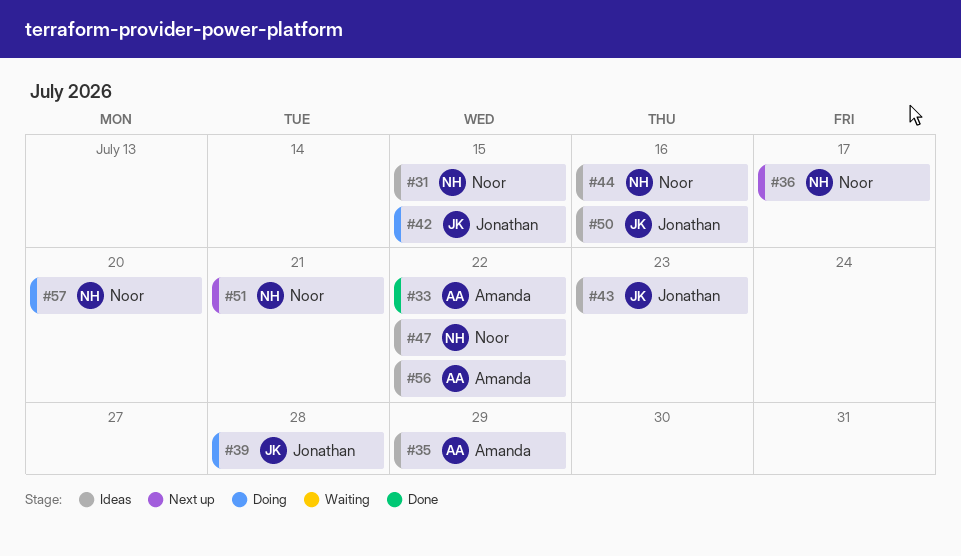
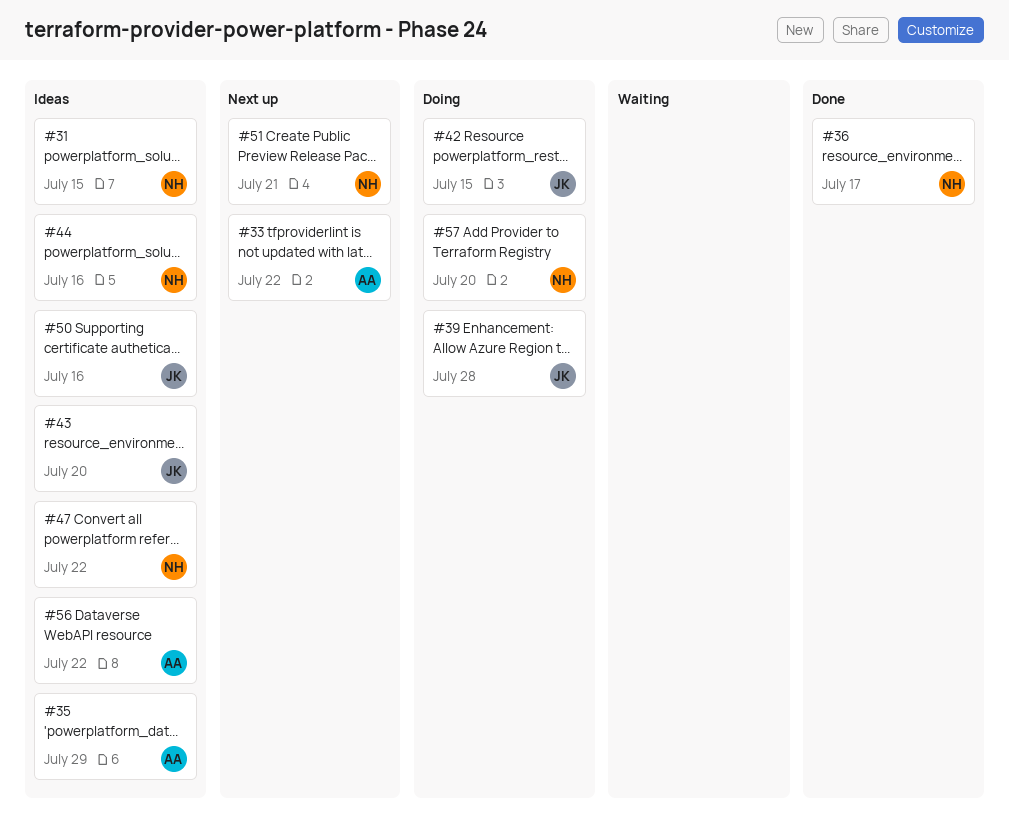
#33, status: Done -> Next up
#36, status: Next up -> Done
#43, due: Jul 23 -> Jul 20

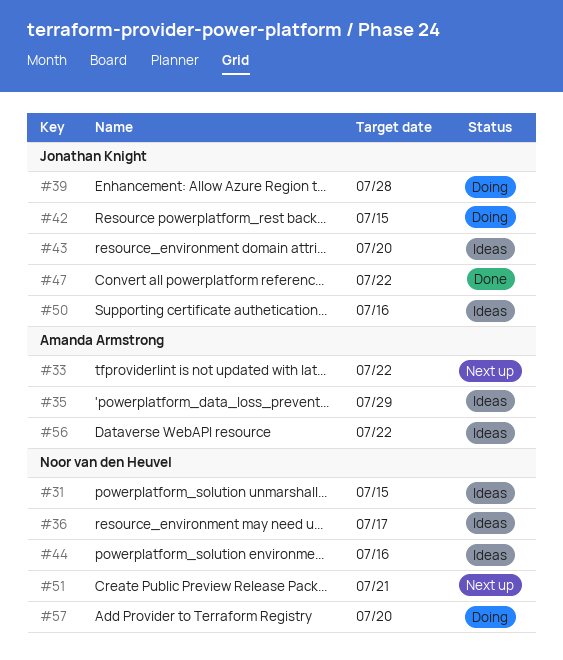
#36, status: Done -> Ideas
#47, status: Ideas -> Done
#47, owner: Noor van den Heuvel -> Jonathan Knight

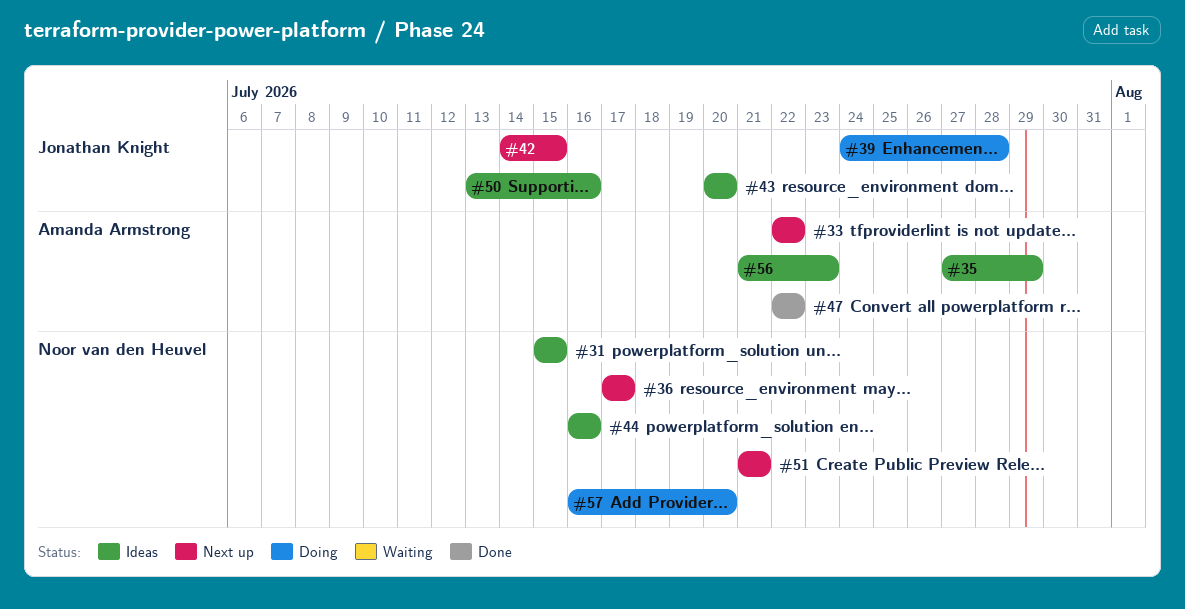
#36, status: Ideas -> Next up
#42, status: Doing -> Next up
#47, owner: Jonathan Knight -> Amanda Armstrong
#56, due: Jul 22 -> Jul 23

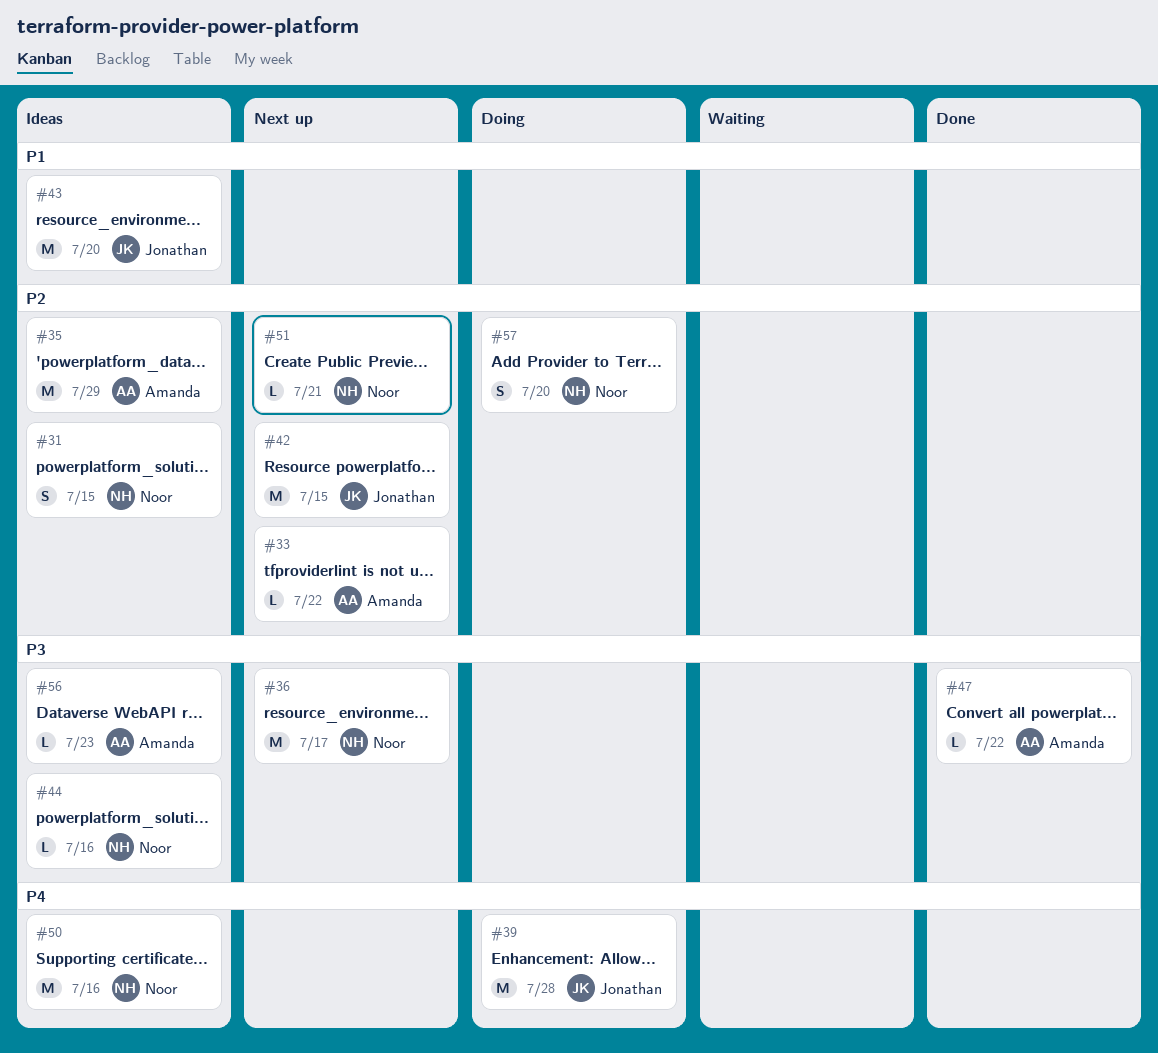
#50, owner: Jonathan Knight -> Noor van den Heuvel

